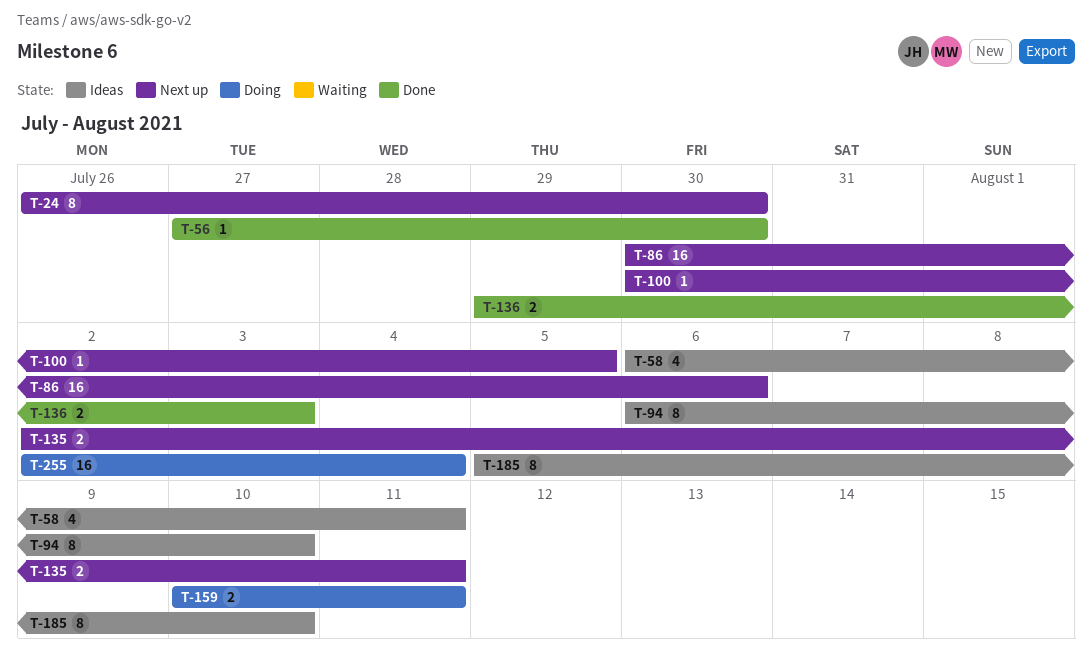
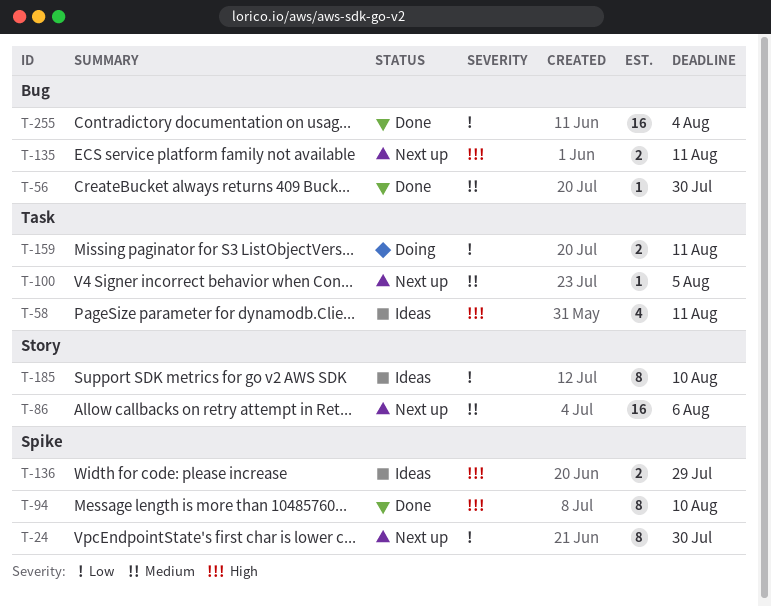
T-94, status: Ideas -> Done
T-136, status: Done -> Ideas
T-136, due: Aug 3 -> Jul 29
T-255, status: Doing -> Done

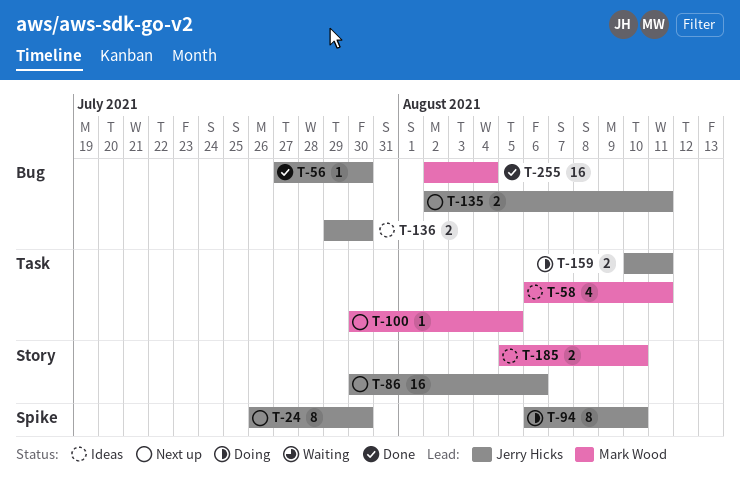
T-94, status: Done -> Doing
T-136, label: Spike -> Bug
T-136, due: Jul 29 -> Jul 30
T-185, estimate: 8 -> 2

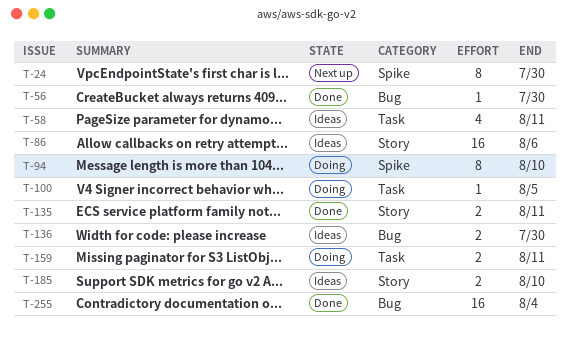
T-86, status: Next up -> Ideas
T-100, status: Next up -> Doing
T-135, status: Next up -> Done
T-135, label: Bug -> Story

